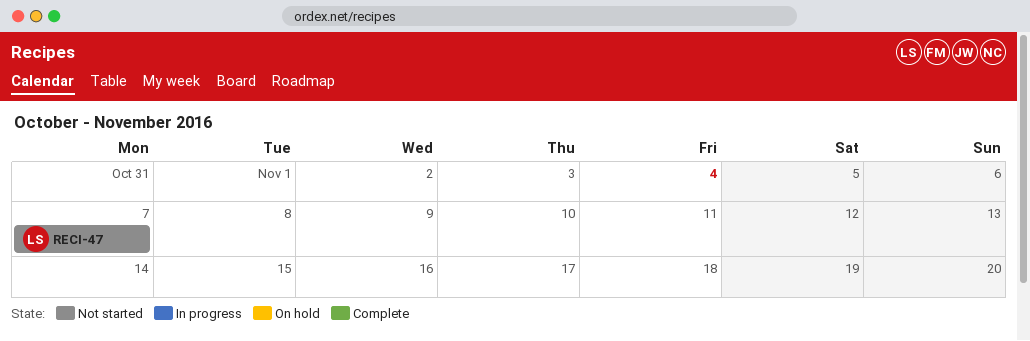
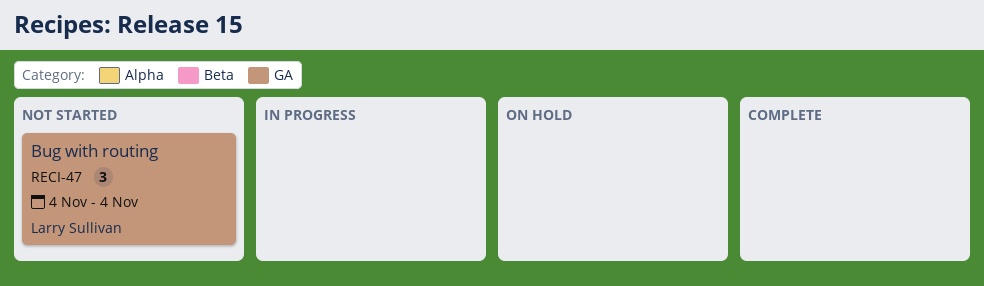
RECI-47, start: Nov 7 -> Nov 4
RECI-47, due: Nov 7 -> Nov 4

